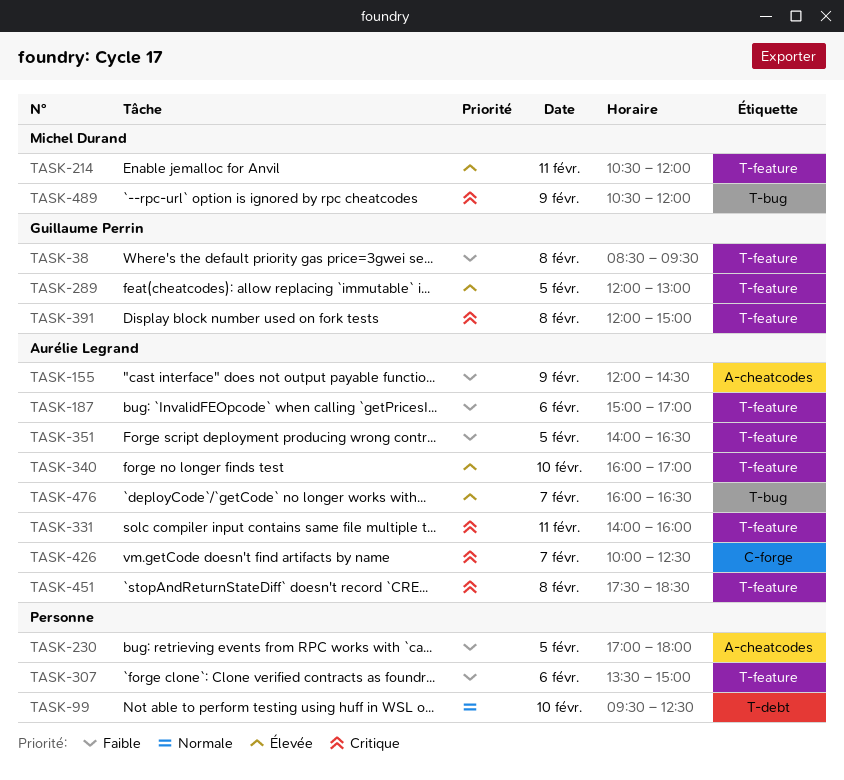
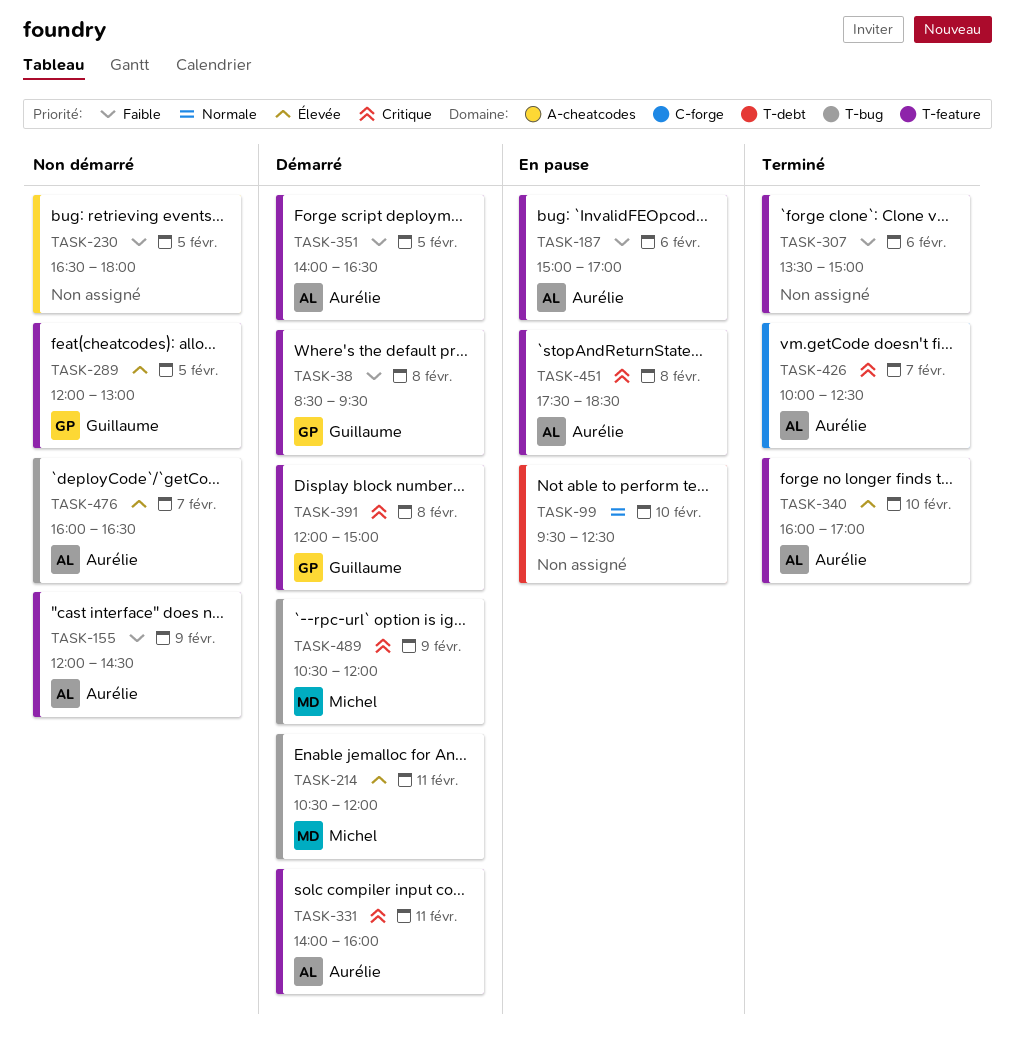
TASK-155, label: A-cheatcodes -> T-feature
TASK-214, label: T-feature -> T-bug
TASK-230, begins: 17:00 -> 16:30

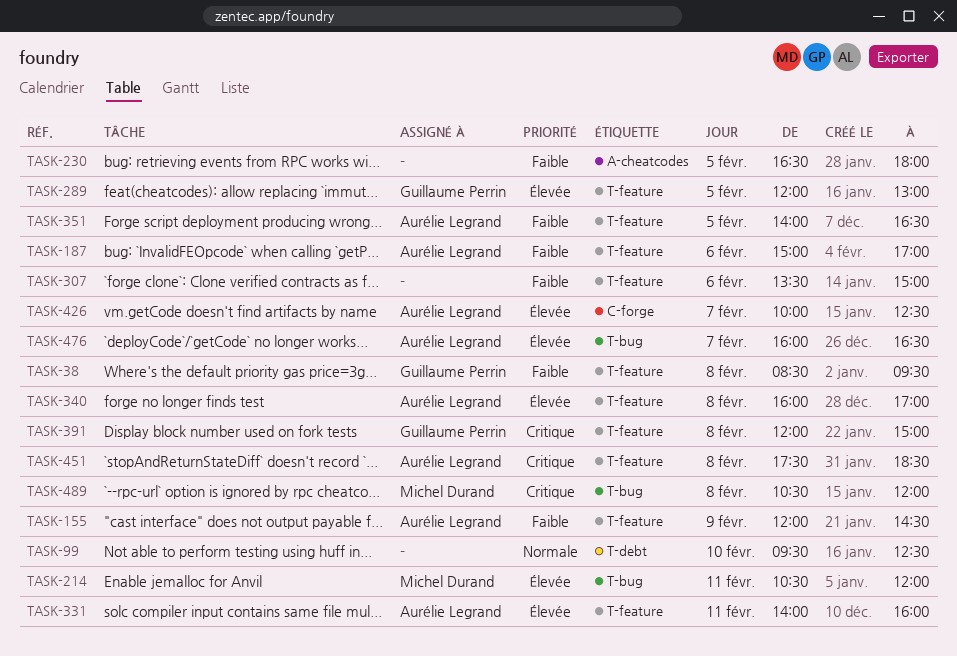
TASK-331, priority: Critique -> Élevée
TASK-340, day: Feb 10 -> Feb 8
TASK-426, priority: Critique -> Élevée
TASK-489, day: Feb 9 -> Feb 8

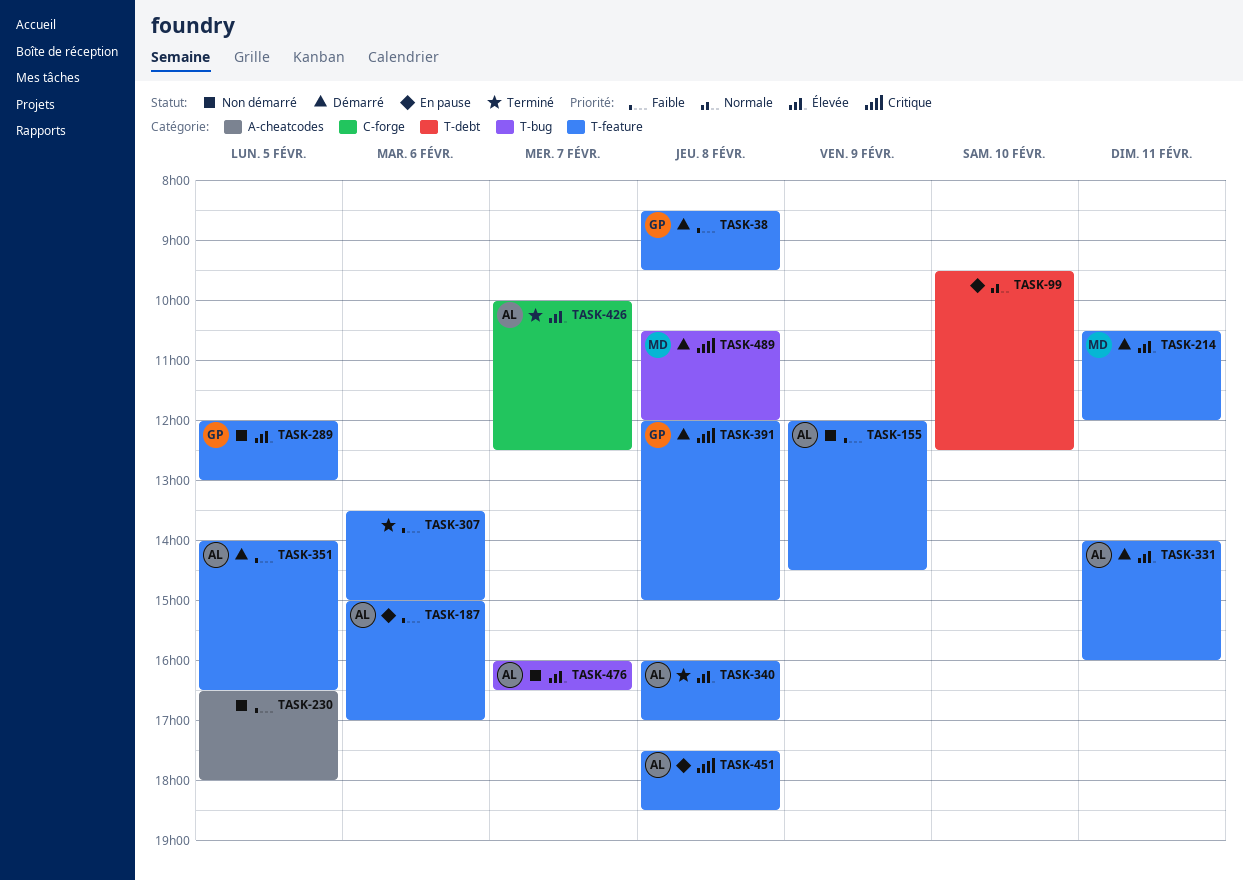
TASK-214, label: T-bug -> T-feature

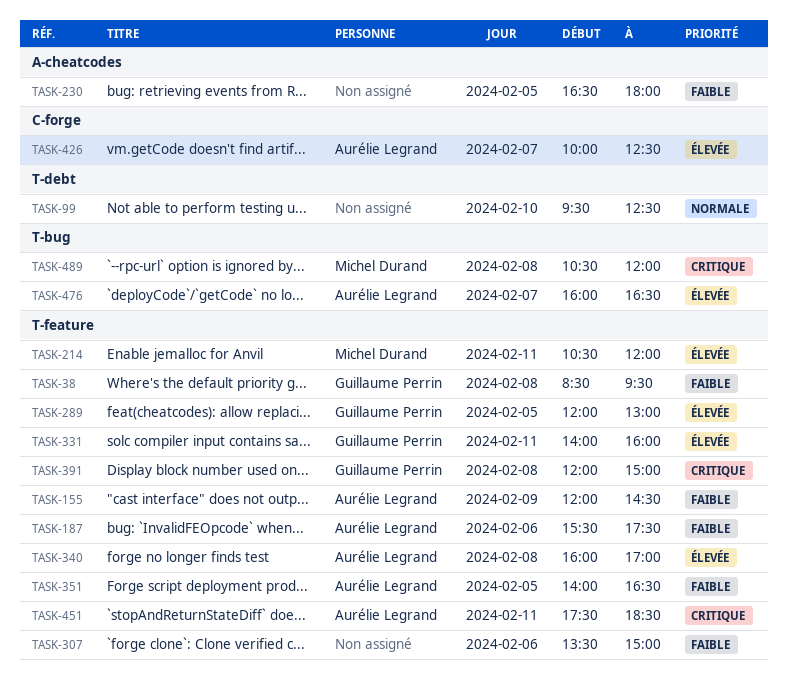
TASK-187, begins: 15:00 -> 15:30
TASK-187, ends: 17:00 -> 17:30
TASK-331, owner: Aurélie Legrand -> Guillaume Perrin
TASK-451, day: Feb 8 -> Feb 11

